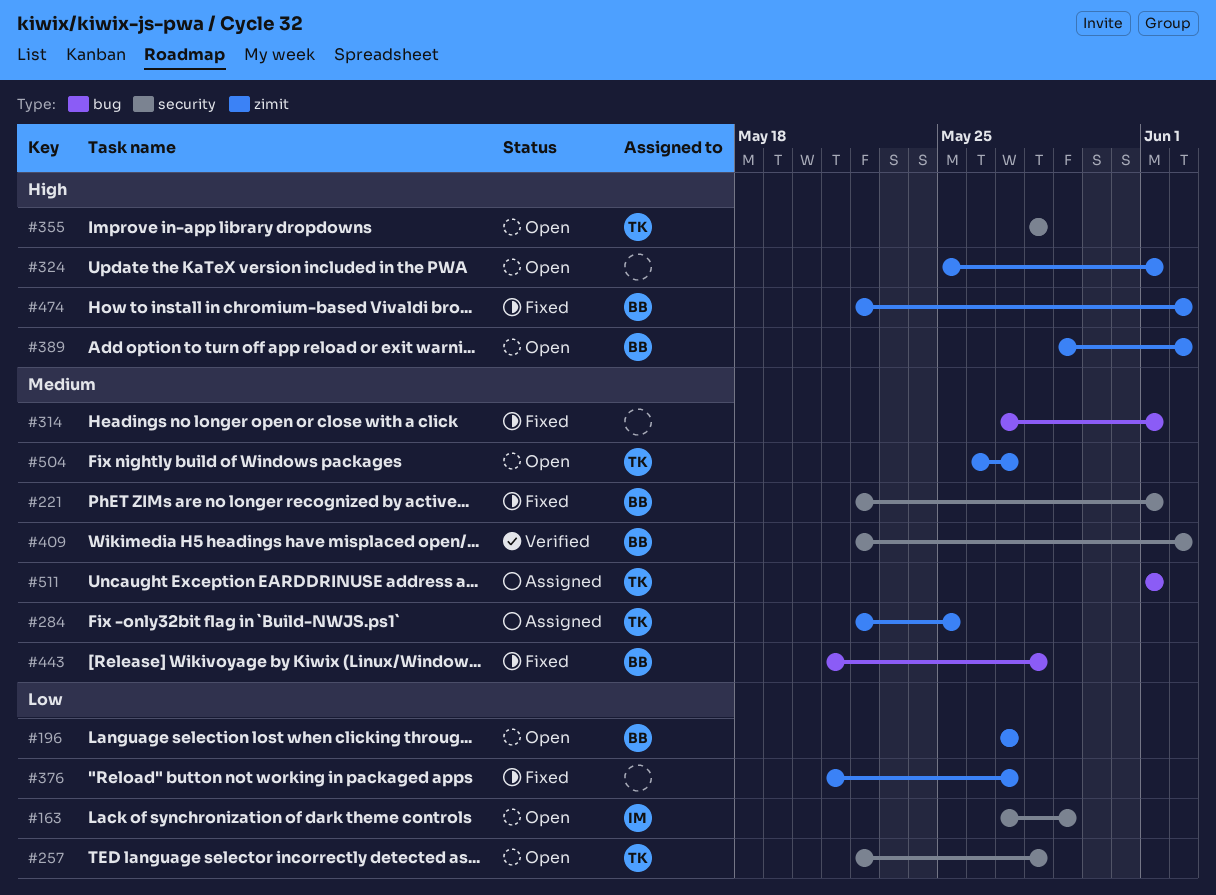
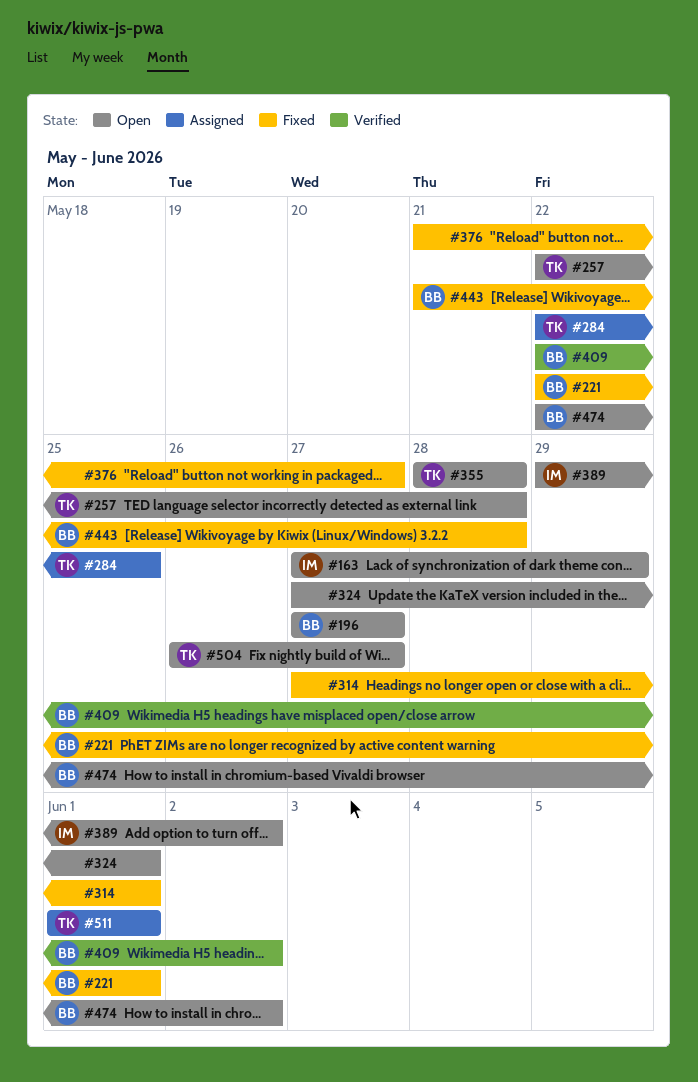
#324, start: May 25 -> May 27
#389, owner: BB -> IM
#474, status: Fixed -> Open

